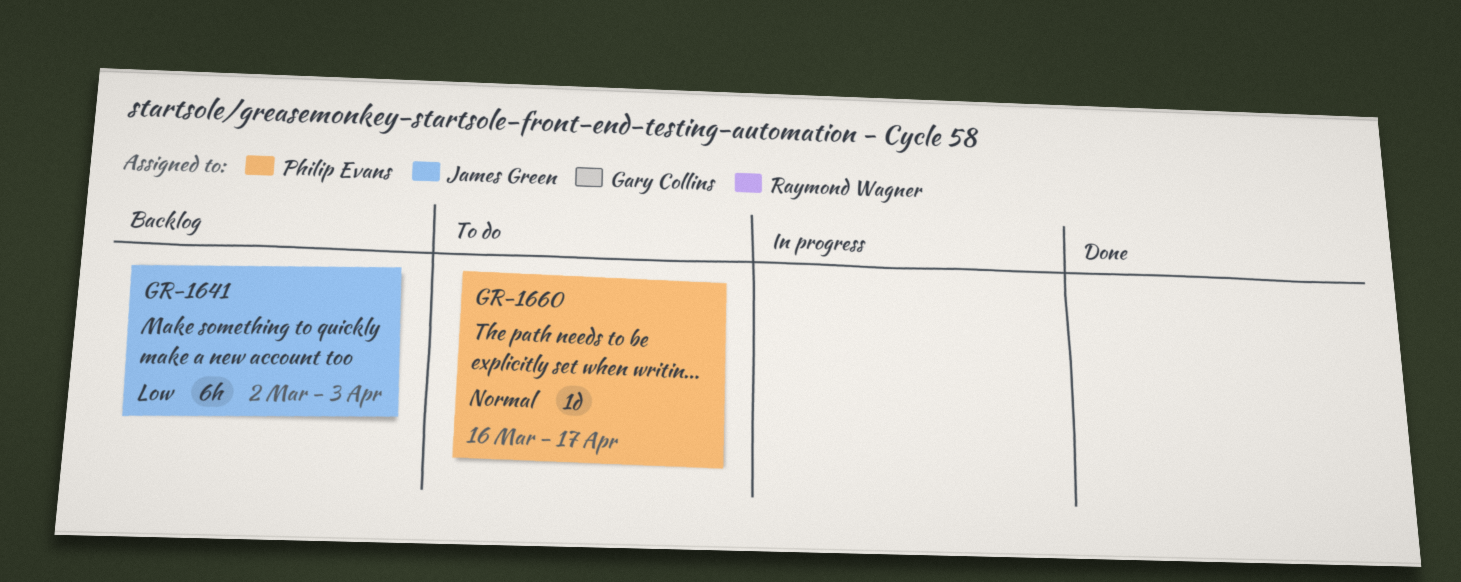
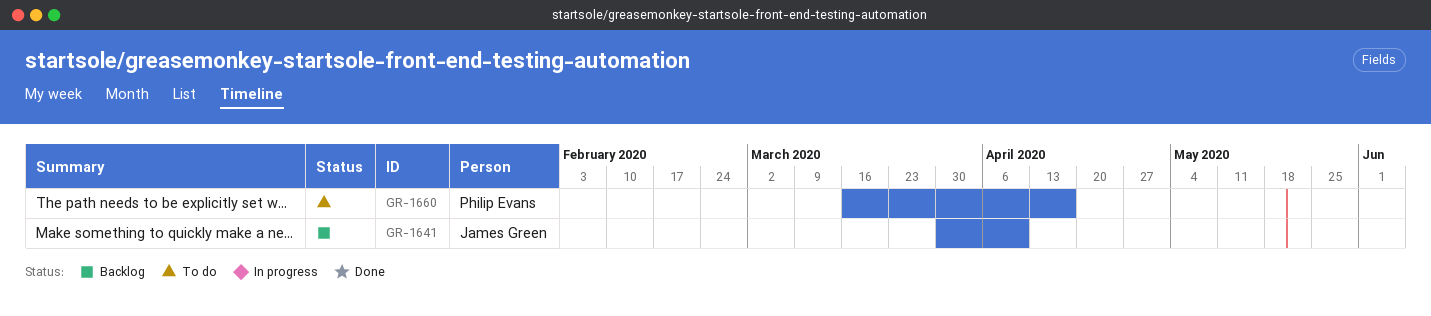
GR-1641, start: Mar 2 -> Mar 30
GR-1641, due: Apr 3 -> Apr 10

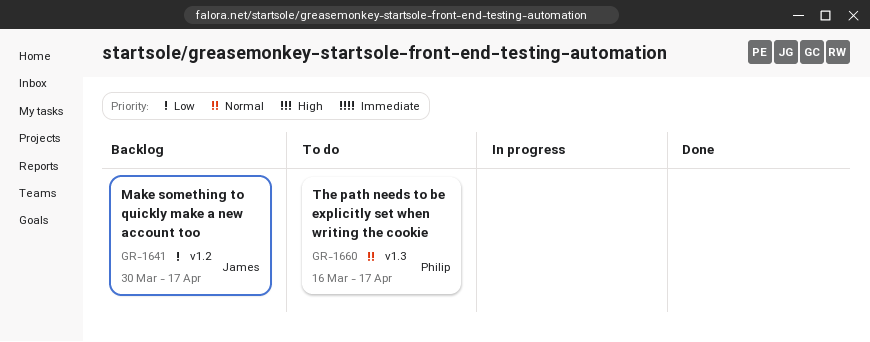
GR-1641, due: Apr 10 -> Apr 17

